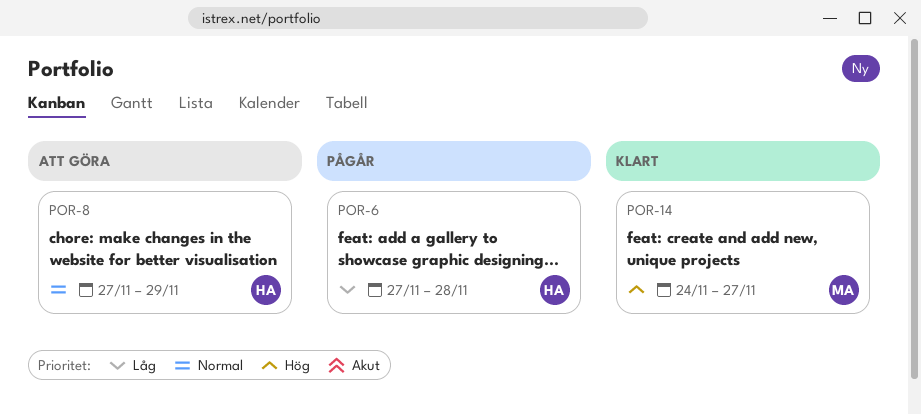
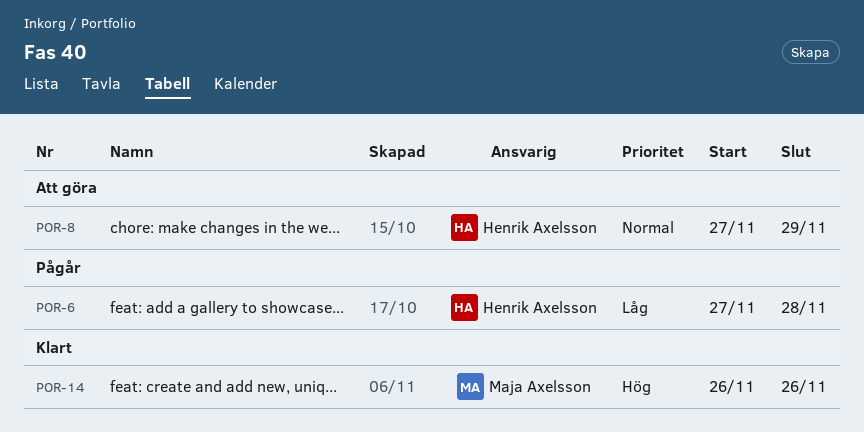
POR-14, start: Nov 24 -> Nov 26
POR-14, due: Nov 27 -> Nov 26

